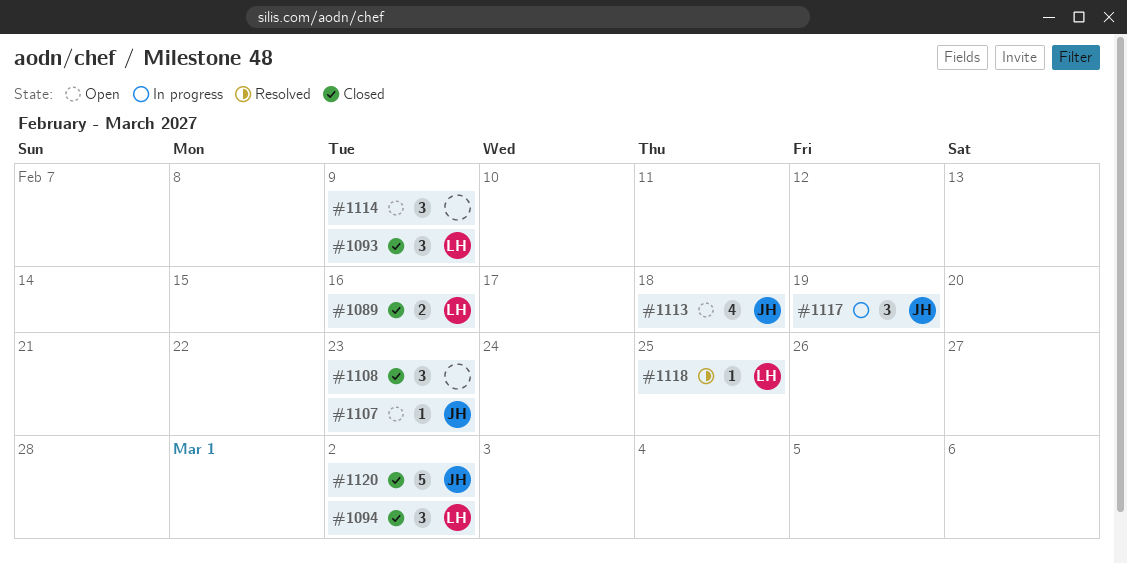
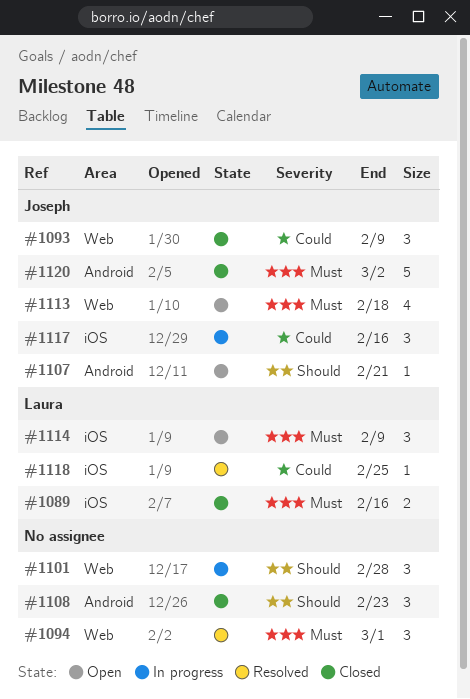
#1093, owner: Laura -> Joseph
#1094, status: Closed -> Resolved
#1094, owner: Laura -> none
#1094, due: Mar 2 -> Mar 1
#1101: none -> present
#1107, due: Feb 23 -> Feb 21
#1114, owner: none -> Laura
#1117, due: Feb 19 -> Feb 16

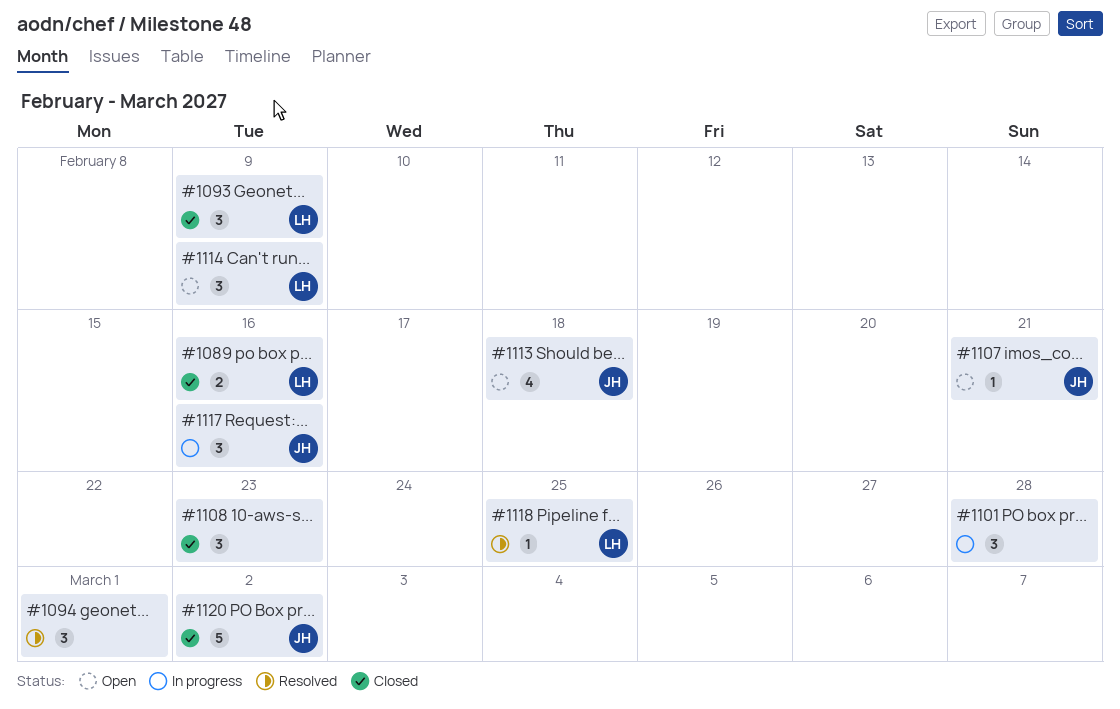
#1093, owner: Joseph -> Laura

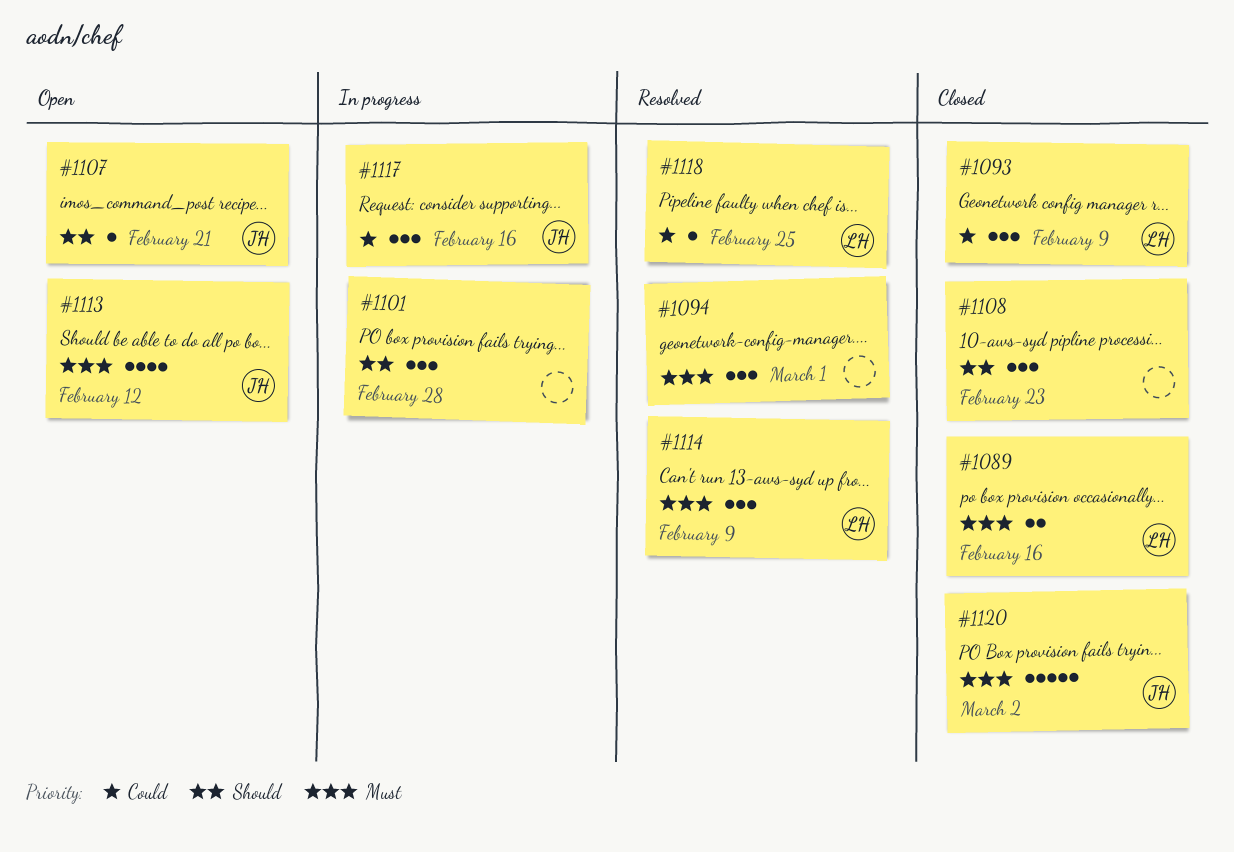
#1113, due: Feb 18 -> Feb 12
#1114, status: Open -> Resolved

